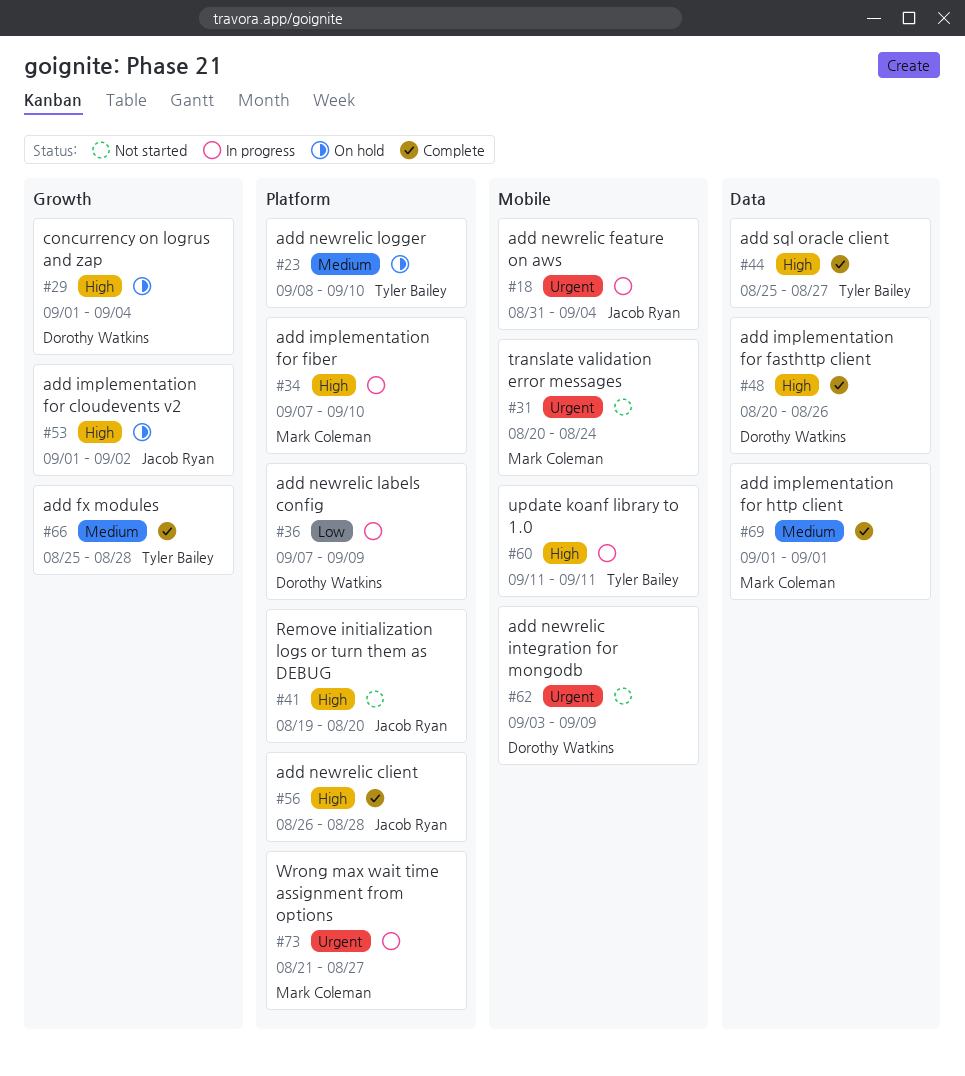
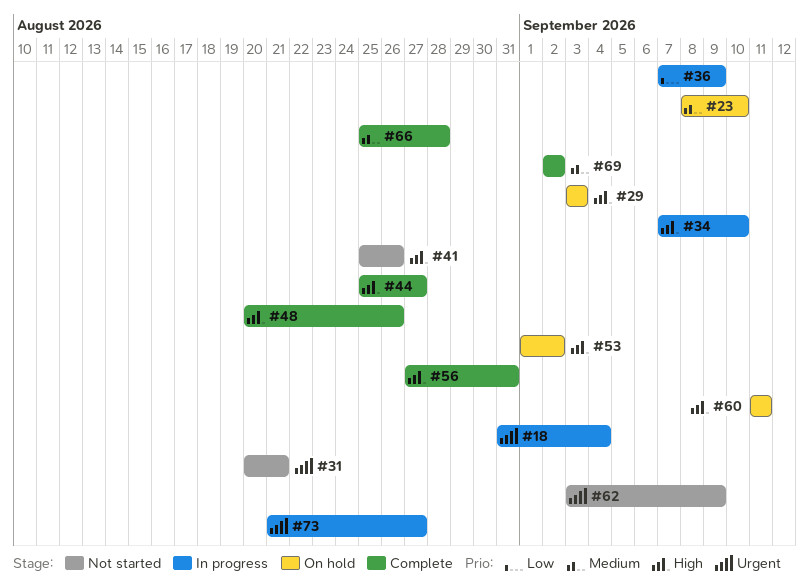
#29, start: Sep 1 -> Sep 3
#29, due: Sep 4 -> Sep 3
#31, due: Aug 24 -> Aug 21
#41, start: Aug 19 -> Aug 25
#41, due: Aug 20 -> Aug 26
#56, start: Aug 26 -> Aug 27
#56, due: Aug 28 -> Aug 31
#60, status: In progress -> On hold
#69, start: Sep 1 -> Sep 2
#69, due: Sep 1 -> Sep 2

